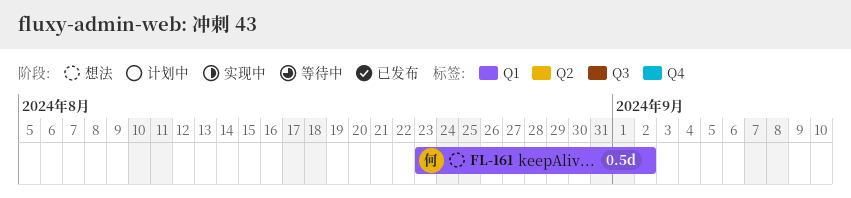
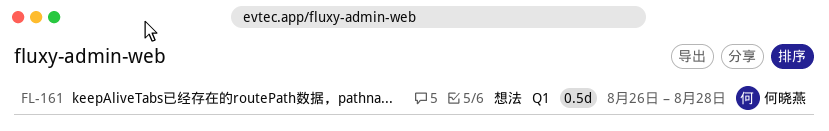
FL-161, start: Aug 23 -> Aug 26
FL-161, due: Sep 2 -> Aug 28

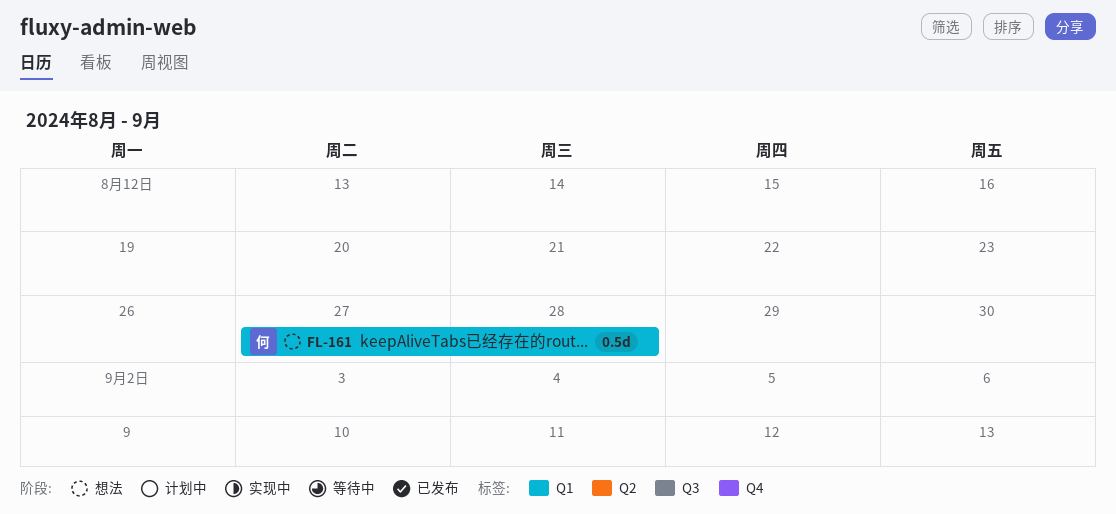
FL-161, start: Aug 26 -> Aug 27

